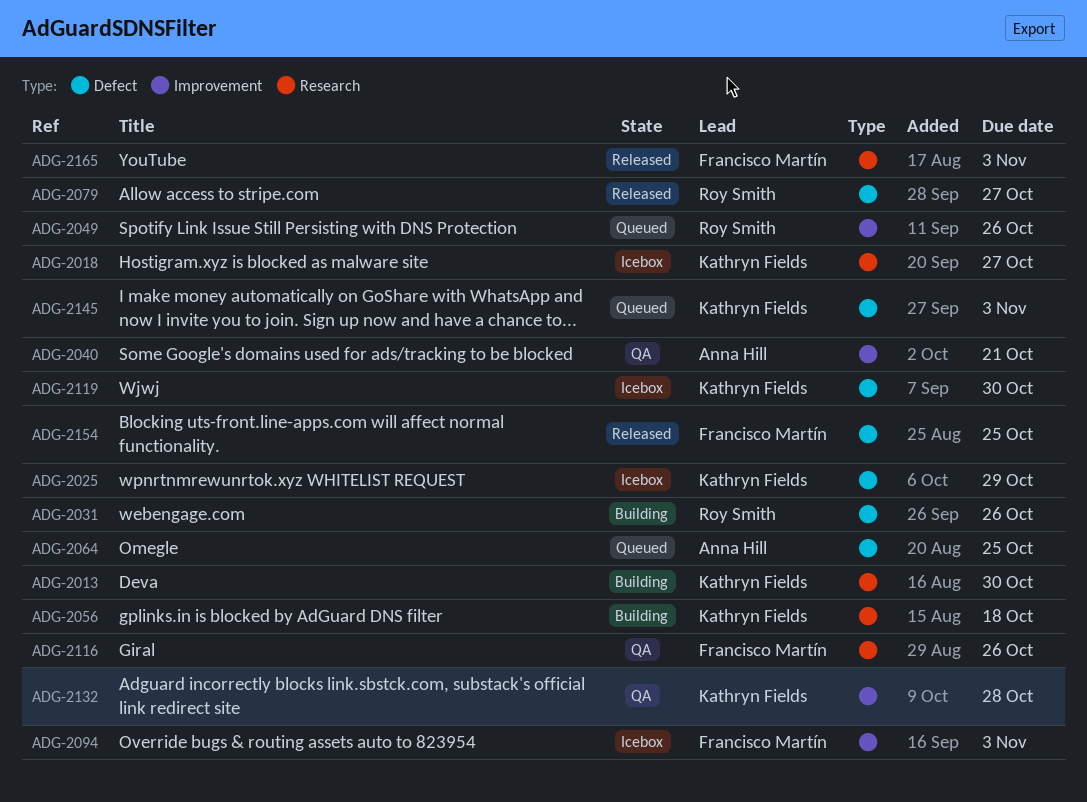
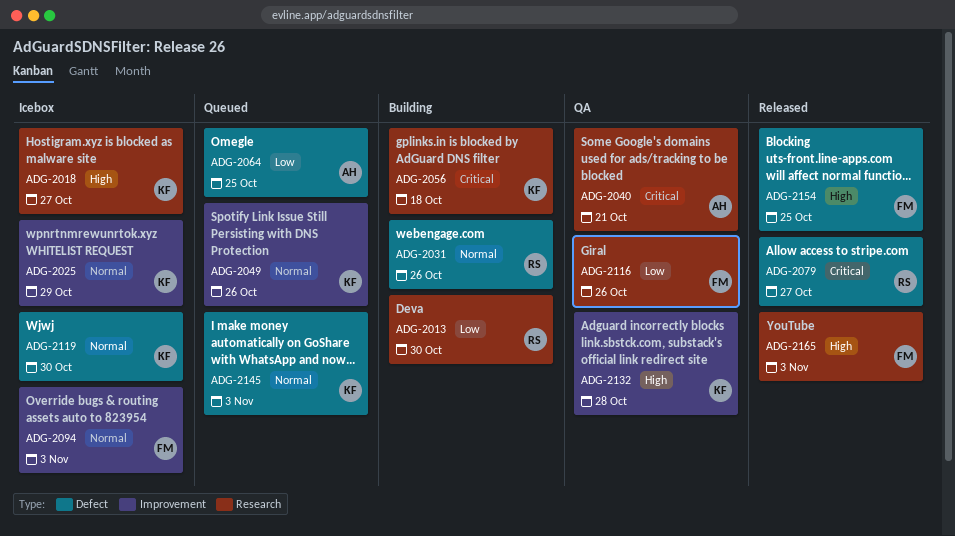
ADG-2013, owner: Kathryn Fields -> Roy Smith
ADG-2025, label: Defect -> Improvement
ADG-2040, label: Improvement -> Research
ADG-2049, owner: Roy Smith -> Kathryn Fields

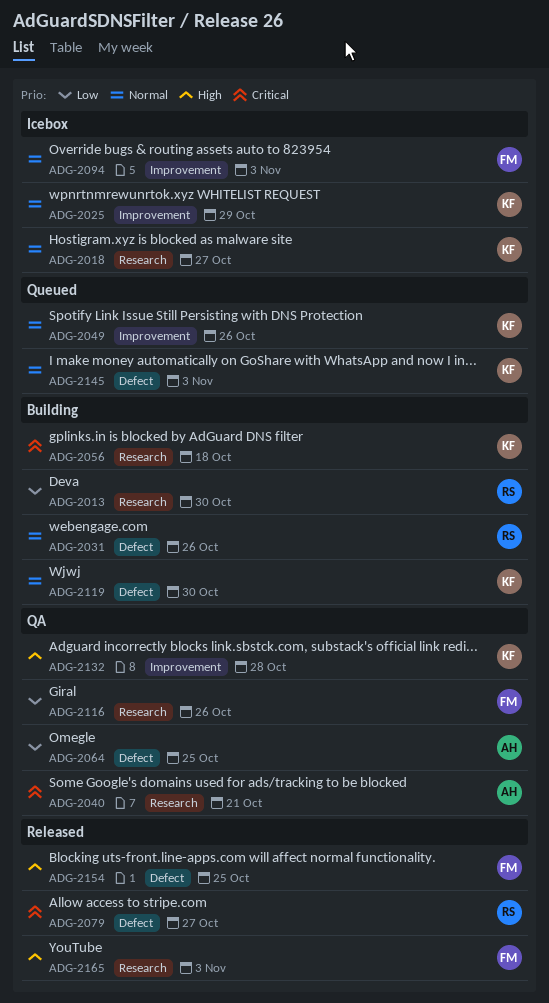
ADG-2018, priority: High -> Normal
ADG-2064, status: Queued -> QA
ADG-2119, status: Icebox -> Building

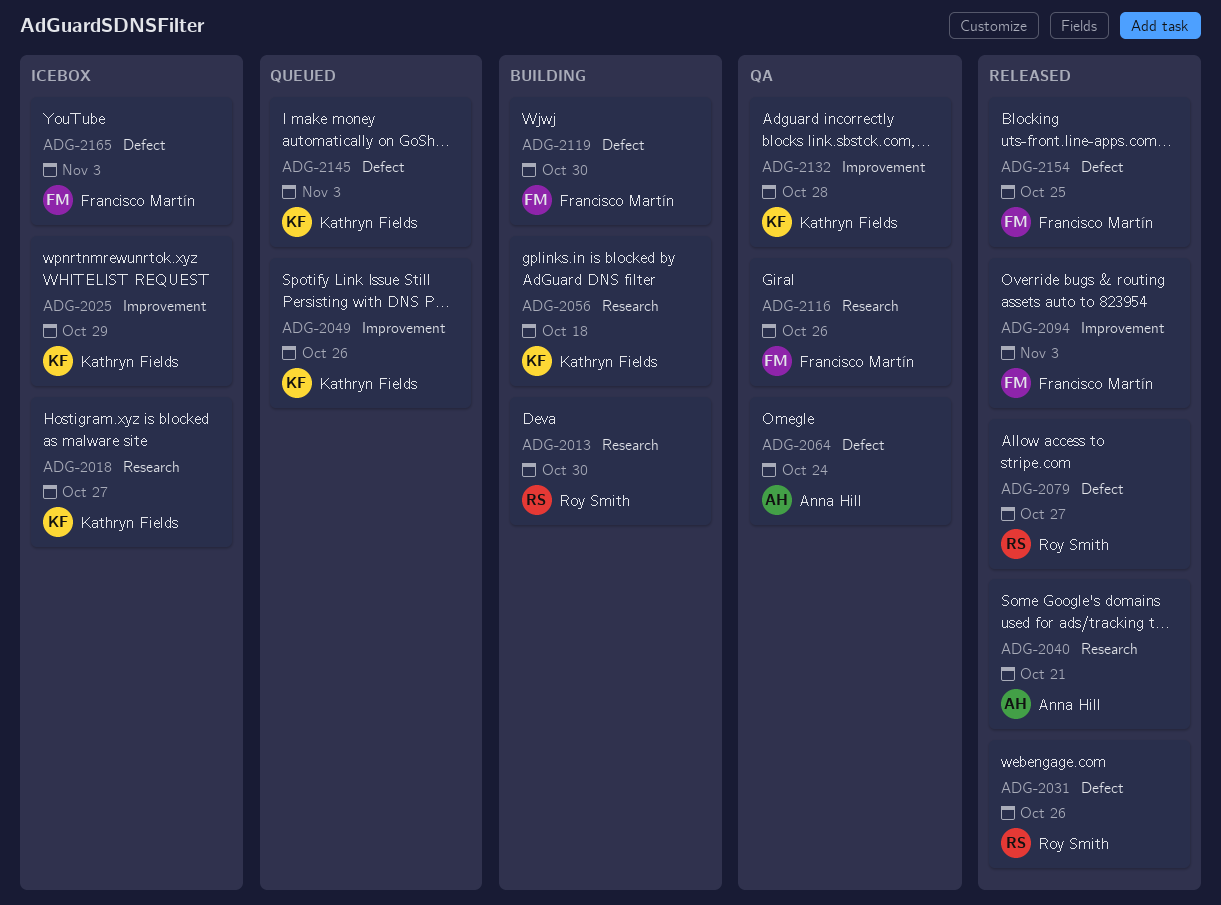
ADG-2031, status: Building -> Released
ADG-2040, status: QA -> Released
ADG-2064, due: Oct 25 -> Oct 24
ADG-2094, status: Icebox -> Released
ADG-2119, owner: Kathryn Fields -> Francisco Martín
ADG-2165, status: Released -> Icebox
ADG-2165, label: Research -> Defect

